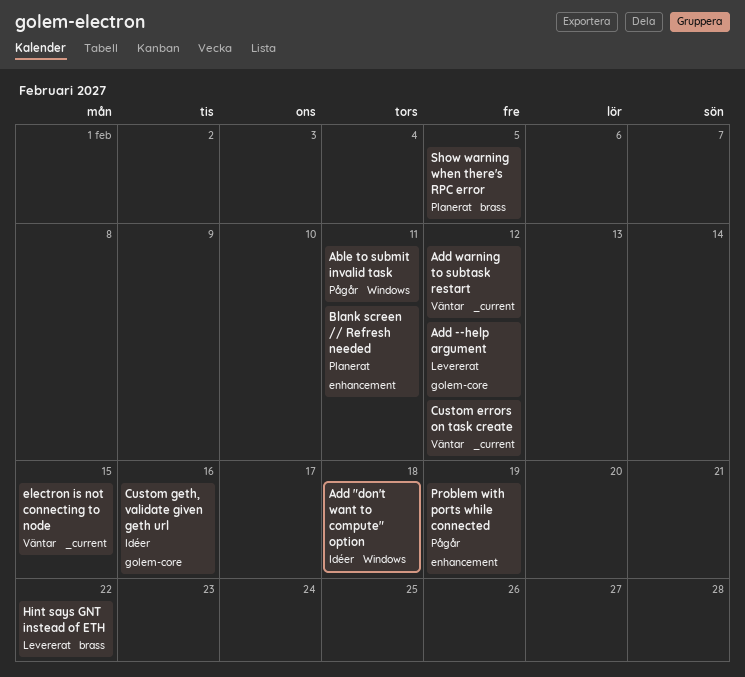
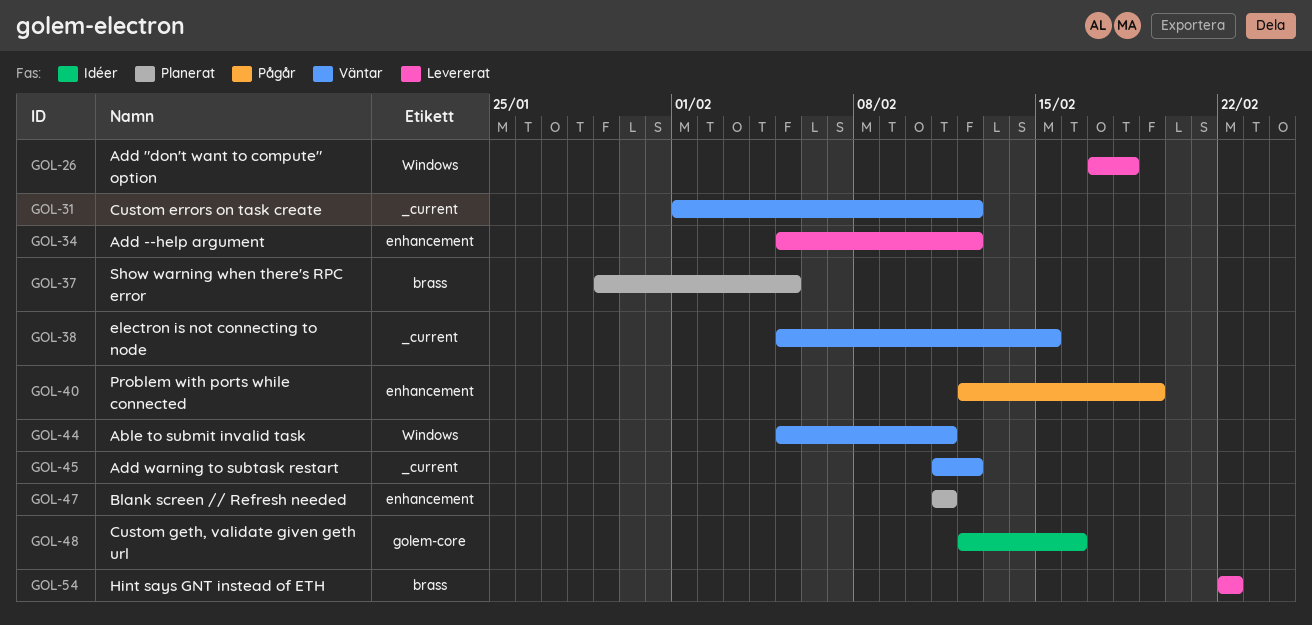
Able to submit invalid task, status: Pågår -> Väntar
Add "don't want to compute" option, status: Idéer -> Levererat
Add --help argument, label: golem-core -> enhancement

